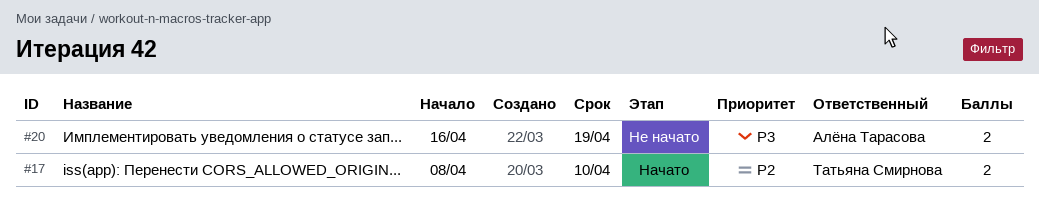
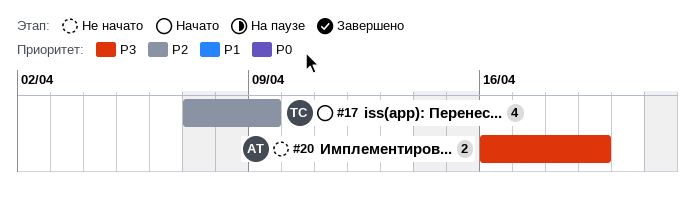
#17, estimate: 2 -> 4
#17, start: Apr 8 -> Apr 7
#17, due: Apr 10 -> Apr 9

